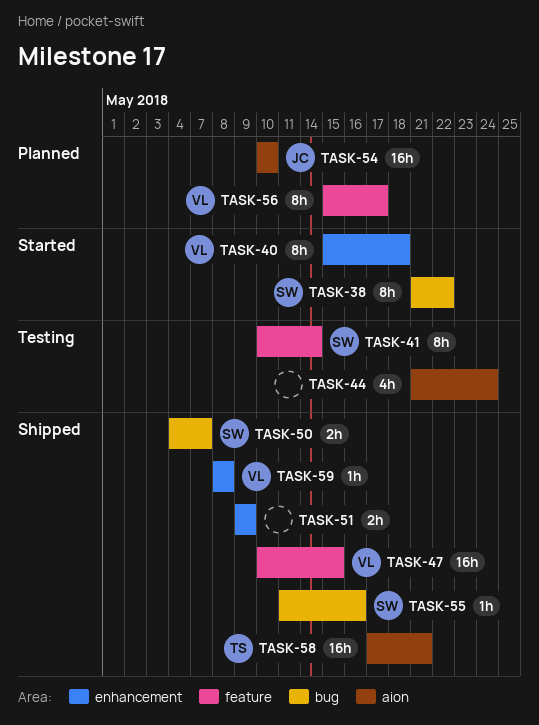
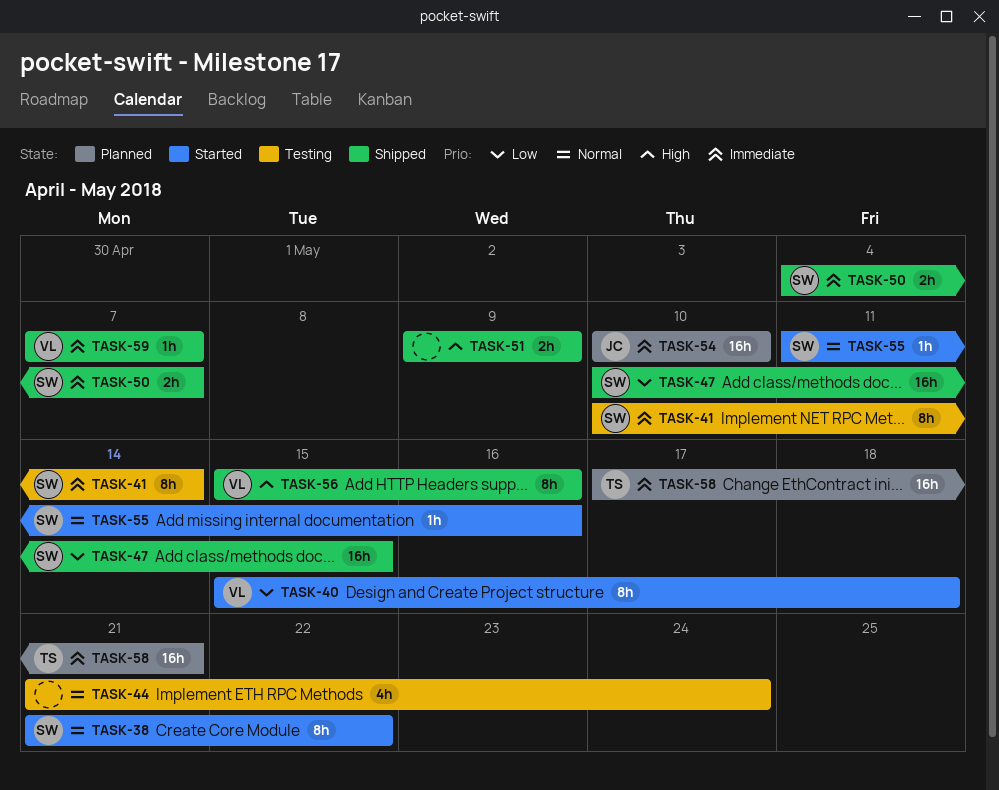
TASK-47, owner: VL -> SW
TASK-55, status: Shipped -> Started
TASK-56, status: Planned -> Shipped
TASK-56, due: May 17 -> May 16
TASK-58, status: Shipped -> Planned
TASK-59, start: May 8 -> May 7
TASK-59, due: May 8 -> May 7

